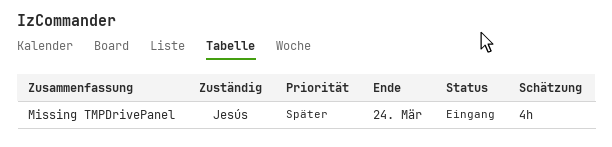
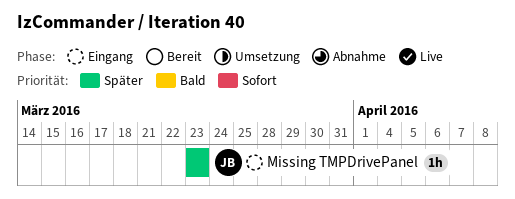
Missing TMPDrivePanel, estimate: 4h -> 1h
Missing TMPDrivePanel, due: Mar 24 -> Mar 23

